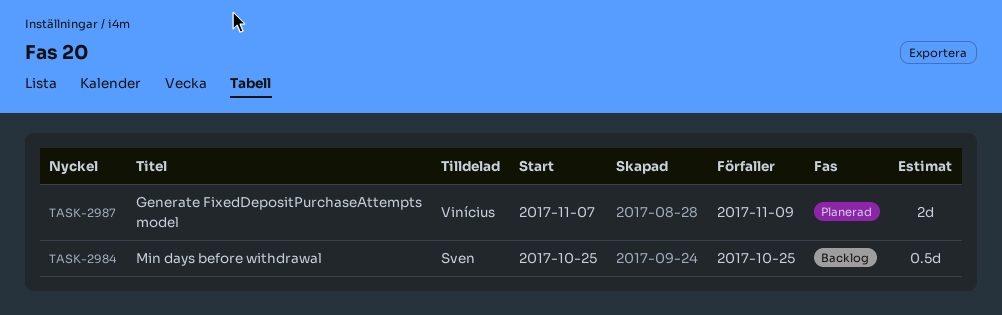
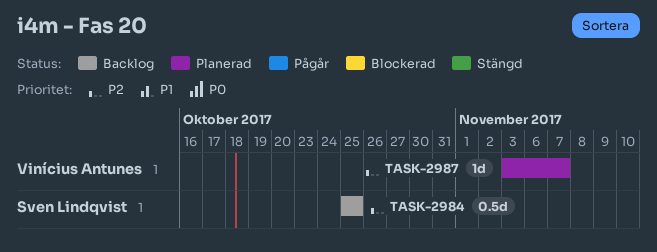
TASK-2987, estimate: 2d -> 1d
TASK-2987, start: Nov 7 -> Nov 3
TASK-2987, due: Nov 9 -> Nov 7

